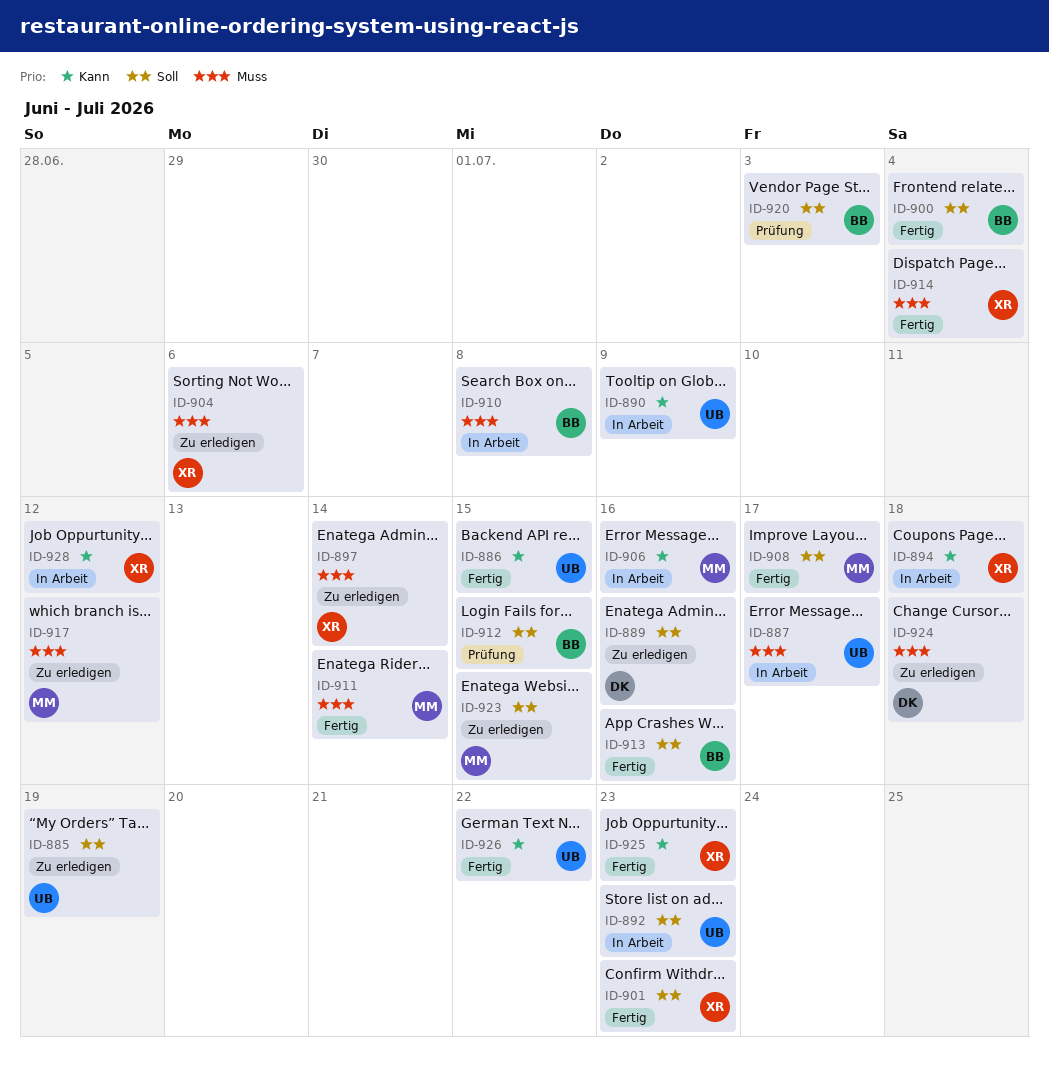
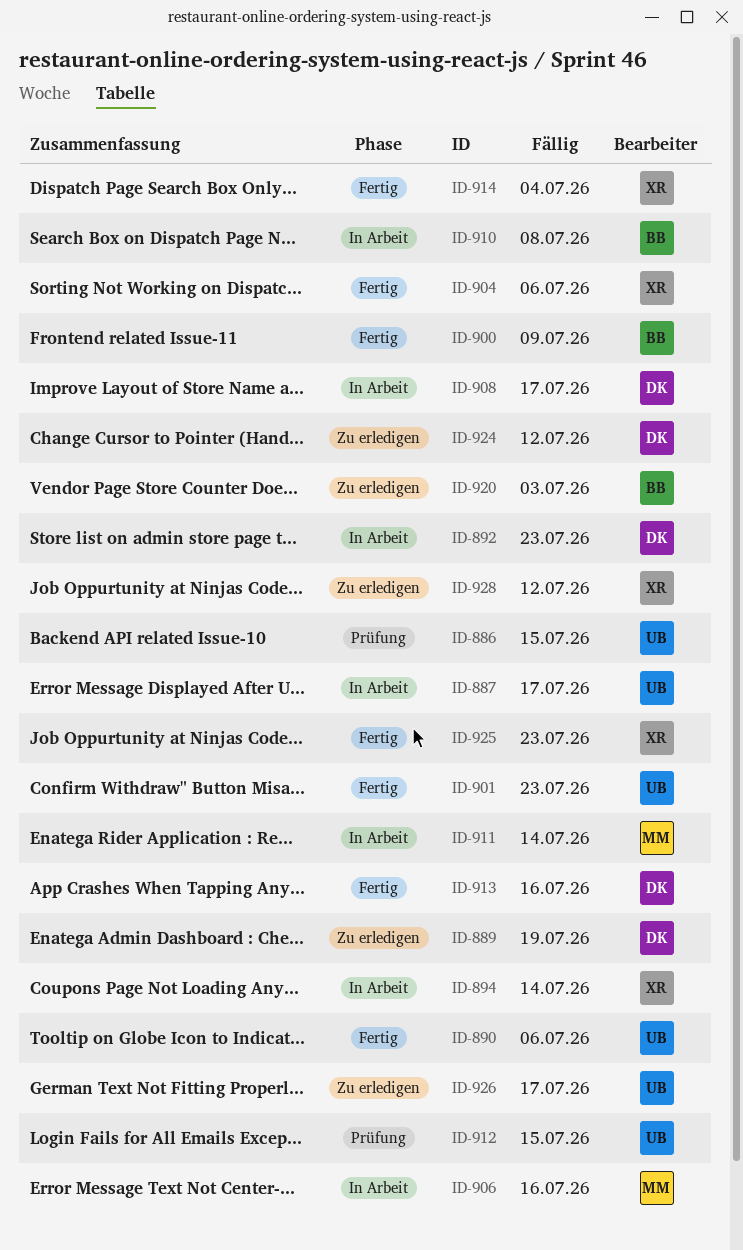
ID-885: present -> none
ID-886, status: Fertig -> Prüfung
ID-889, due: Jul 16 -> Jul 19
ID-890, status: In Arbeit -> Fertig
ID-890, due: Jul 9 -> Jul 6
ID-892, owner: UB -> DK
ID-894, due: Jul 18 -> Jul 14
ID-897: present -> none
ID-900, due: Jul 4 -> Jul 9
ID-901, owner: XR -> UB
ID-904, status: Zu erledigen -> Fertig
ID-908, status: Fertig -> In Arbeit
ID-908, owner: MM -> DK
ID-911, status: Fertig -> In Arbeit
ID-912, owner: BB -> UB
ID-913, owner: BB -> DK
ID-917: present -> none
ID-920, status: Prüfung -> Zu erledigen
ID-923: present -> none
ID-924, due: Jul 18 -> Jul 12
ID-926, status: Fertig -> Zu erledigen
ID-926, due: Jul 22 -> Jul 17
ID-928, status: In Arbeit -> Zu erledigen

